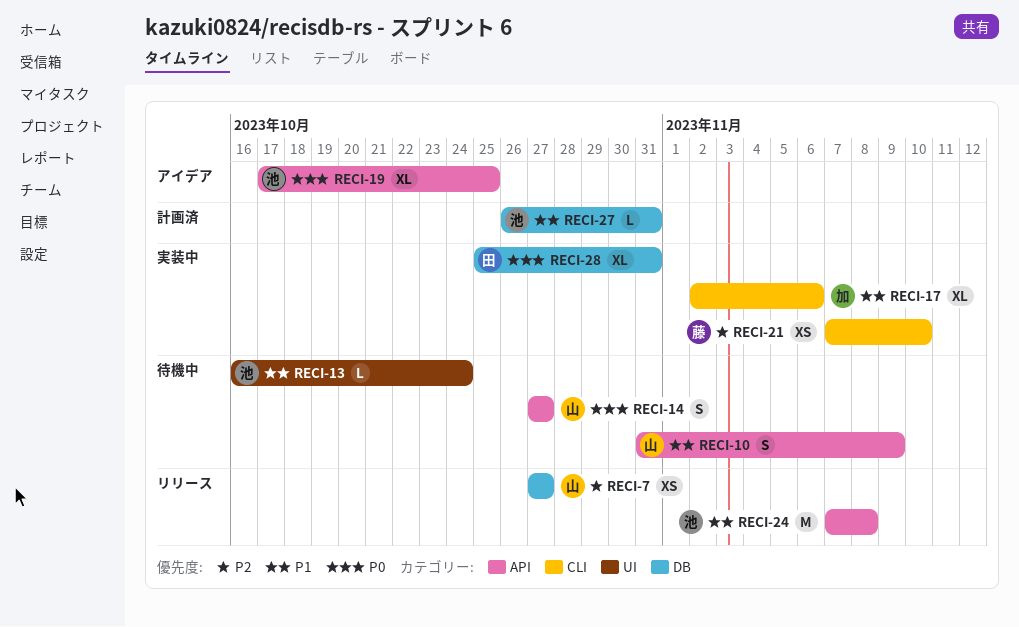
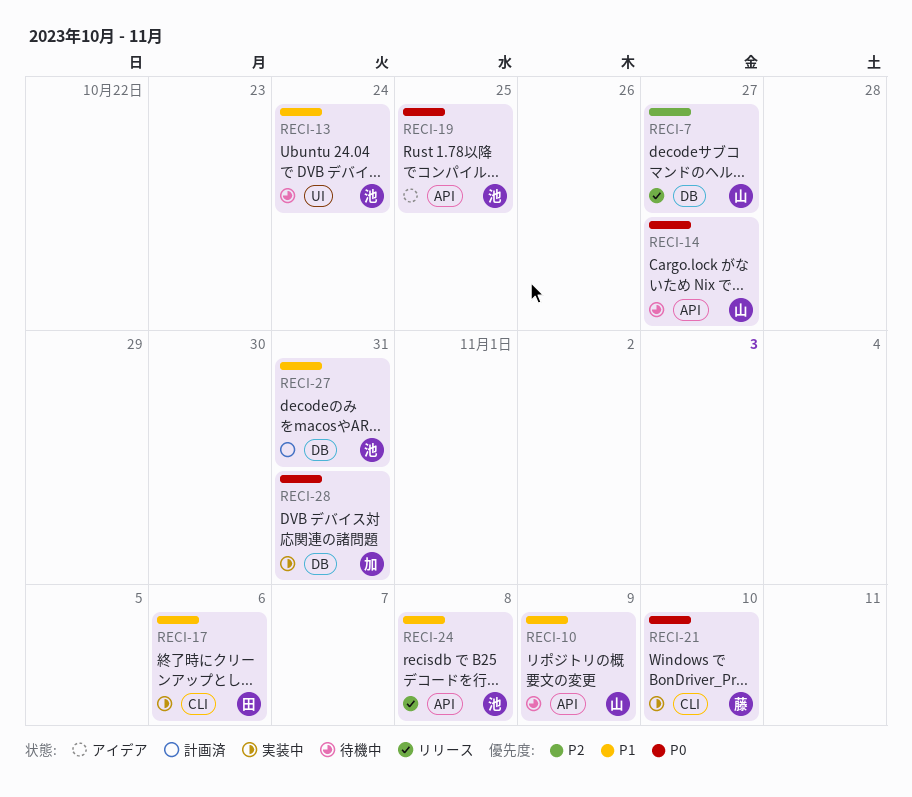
RECI-17, owner: 加 -> 田
RECI-21, priority: P2 -> P0
RECI-28, owner: 田 -> 加

